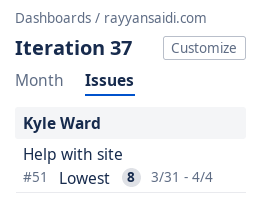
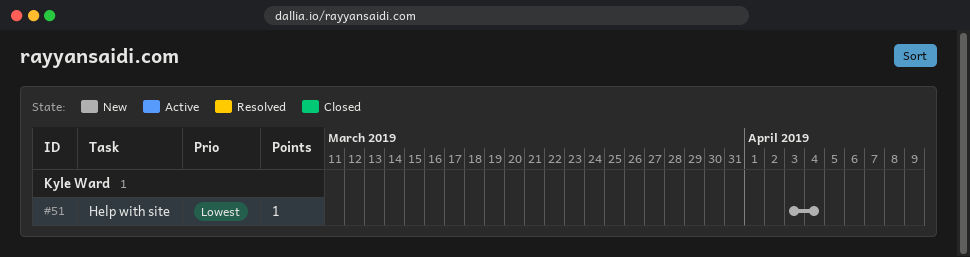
#51, estimate: 8 -> 1
#51, start: Mar 31 -> Apr 3

